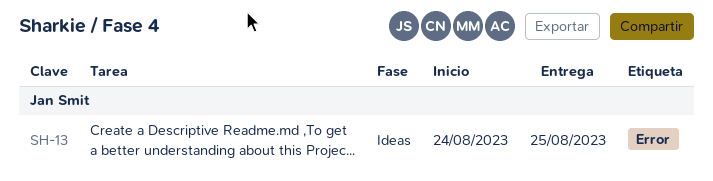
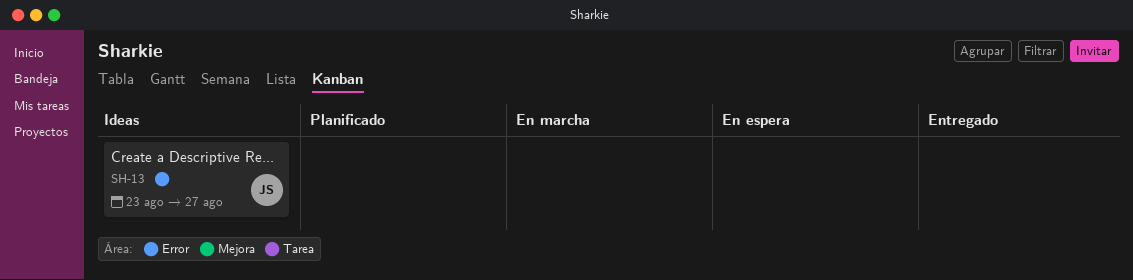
SH-13, start: Aug 24 -> Aug 23
SH-13, due: Aug 25 -> Aug 27

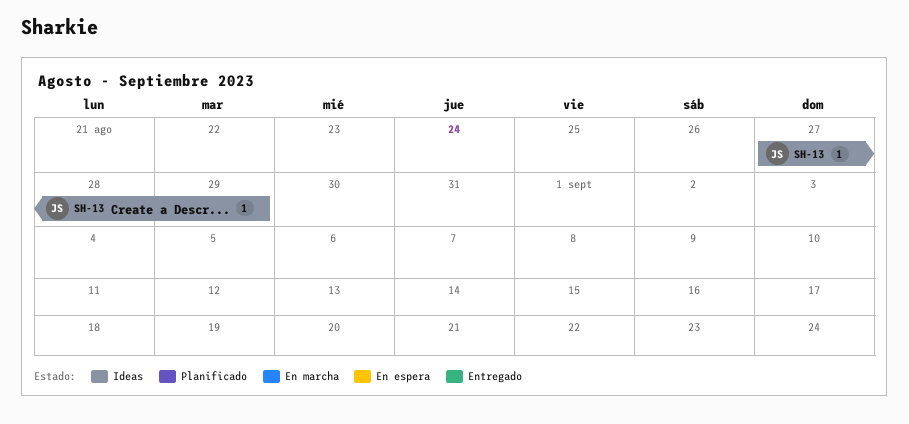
SH-13, start: Aug 23 -> Aug 27
SH-13, due: Aug 27 -> Aug 29

